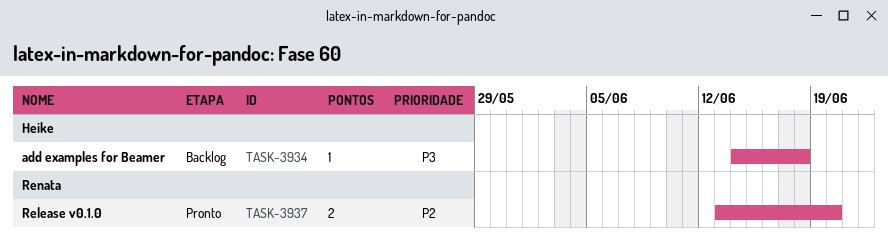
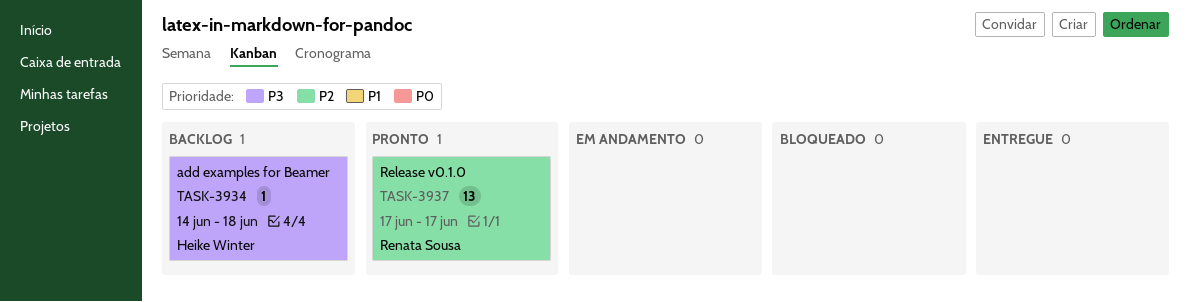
TASK-3937, estimate: 2 -> 13
TASK-3937, start: Jun 13 -> Jun 17
TASK-3937, due: Jun 20 -> Jun 17

